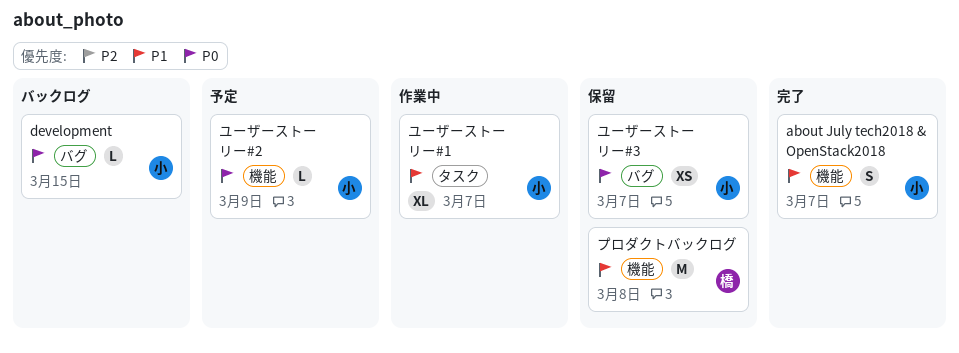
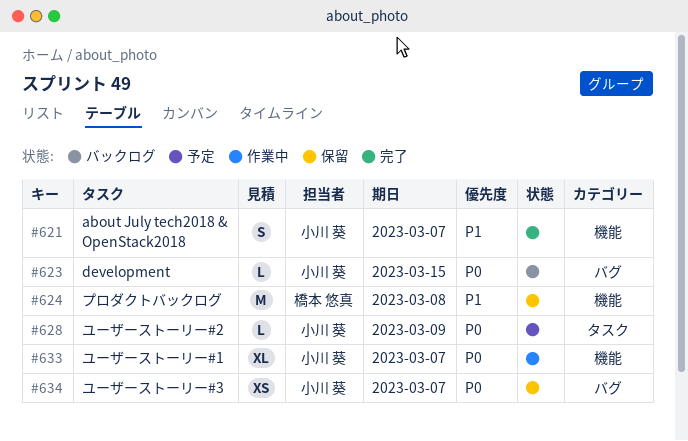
ユーザーストーリー#1, priority: P1 -> P0
ユーザーストーリー#1, label: タスク -> 機能
ユーザーストーリー#2, label: 機能 -> タスク

